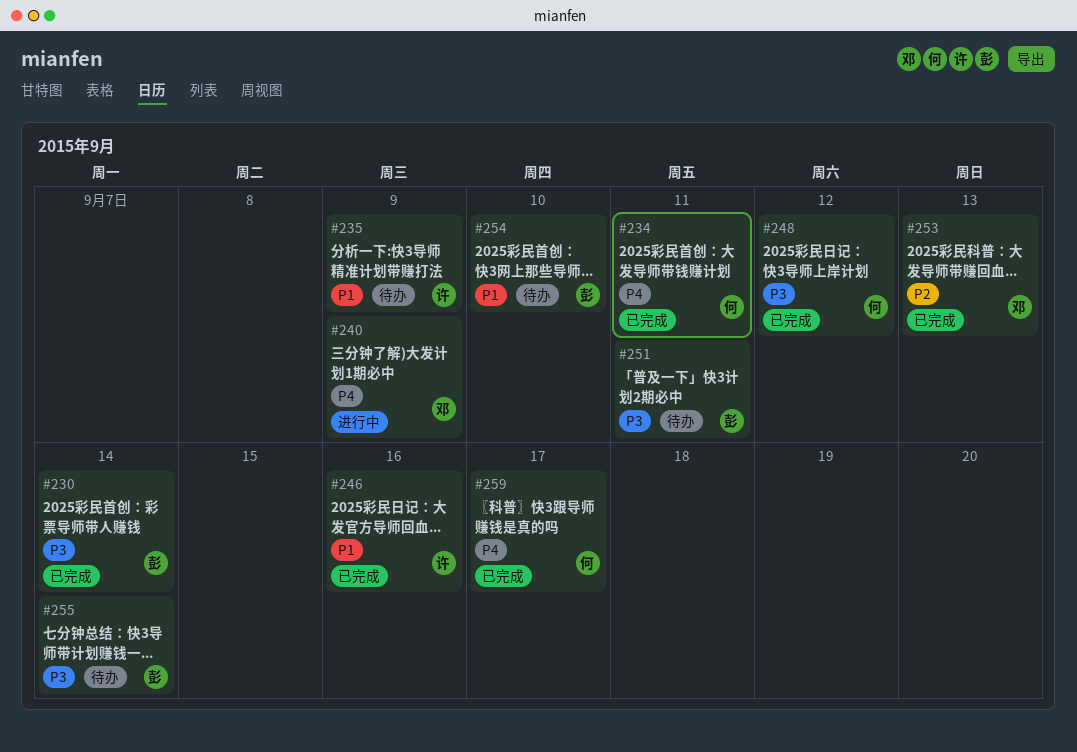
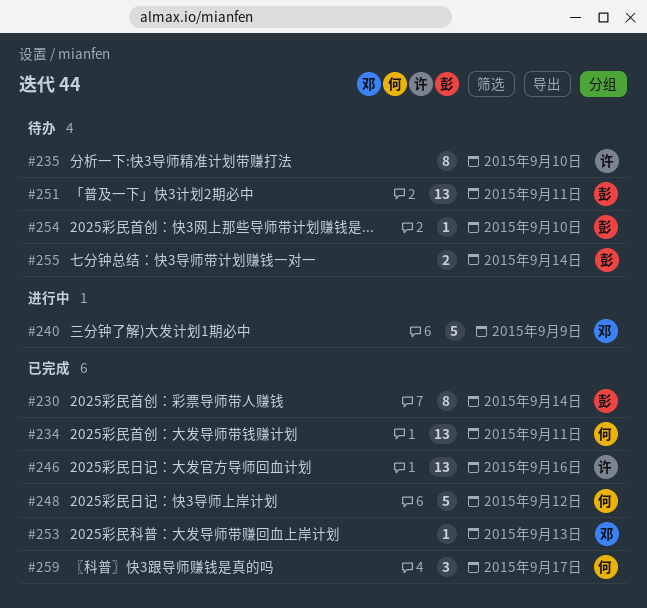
#235, due: Sep 9 -> Sep 10

